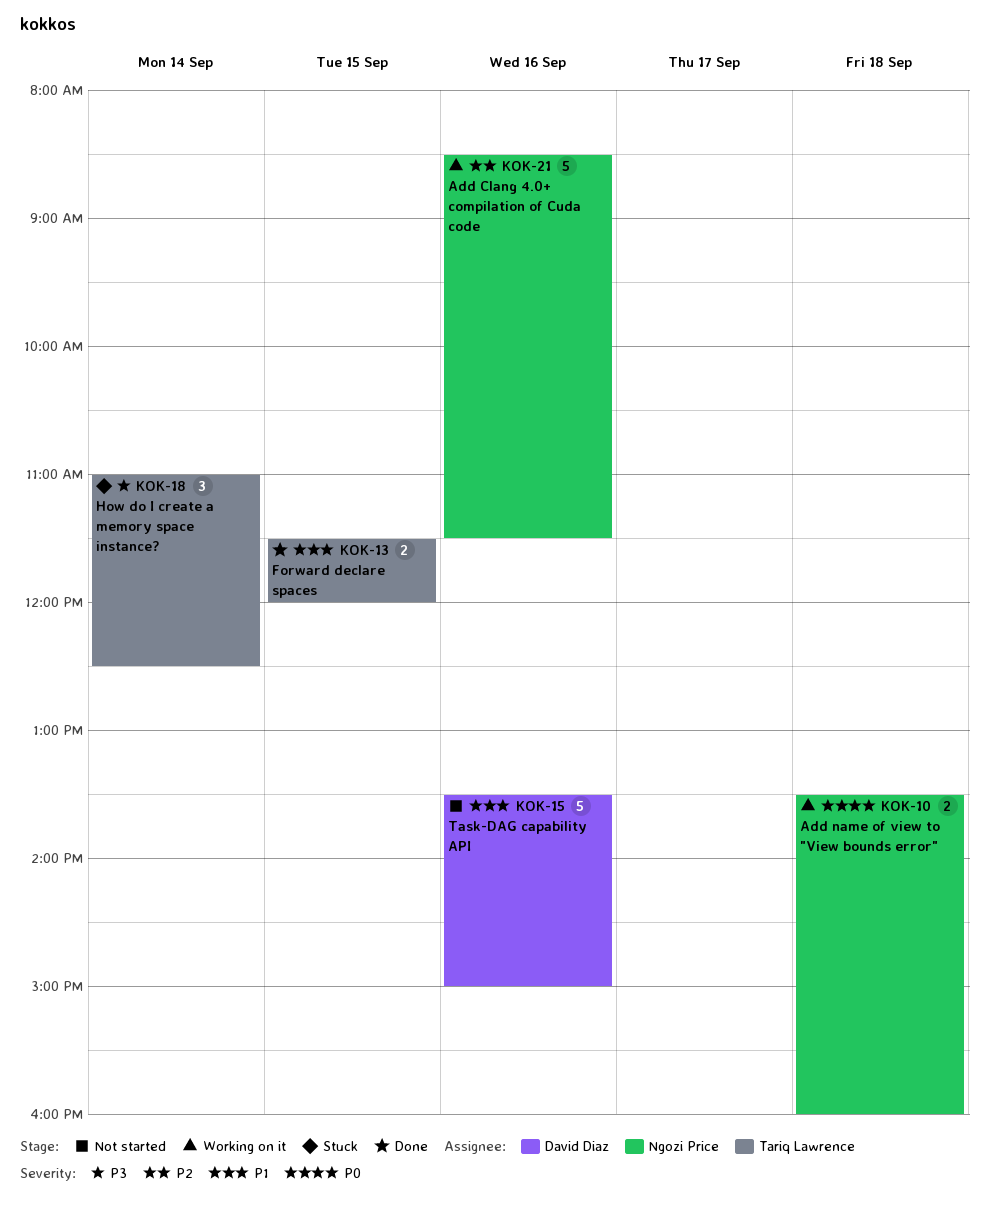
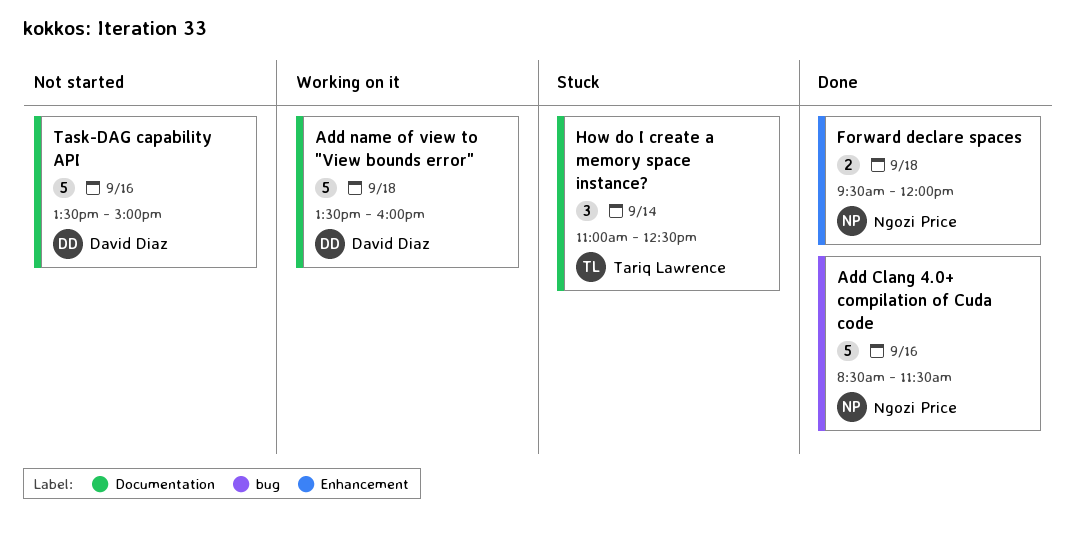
Add Clang 4.0+ compilation of Cuda code, status: Working on it -> Done
Add name of view to "View bounds error", owner: Ngozi Price -> David Diaz
Add name of view to "View bounds error", estimate: 2 -> 5
Forward declare spaces, owner: Tariq Lawrence -> Ngozi Price
Forward declare spaces, day: Sep 15 -> Sep 18
Forward declare spaces, begins: 11:30 -> 09:30

